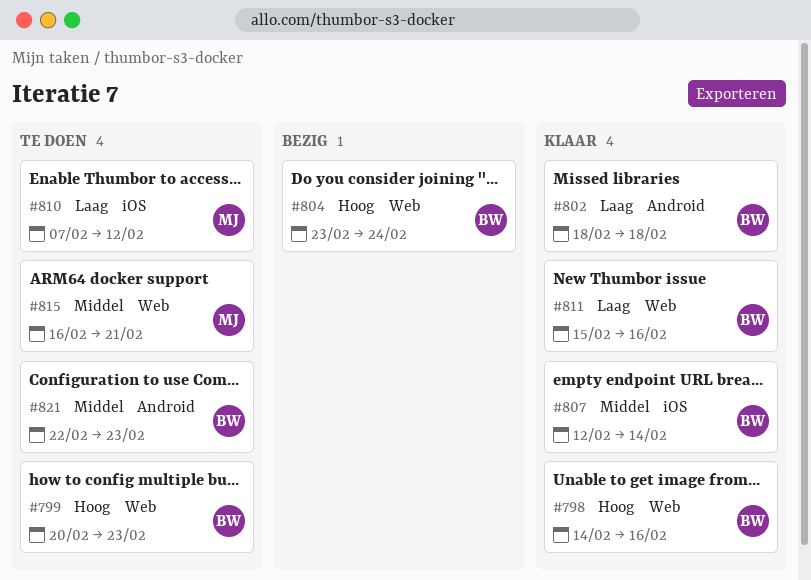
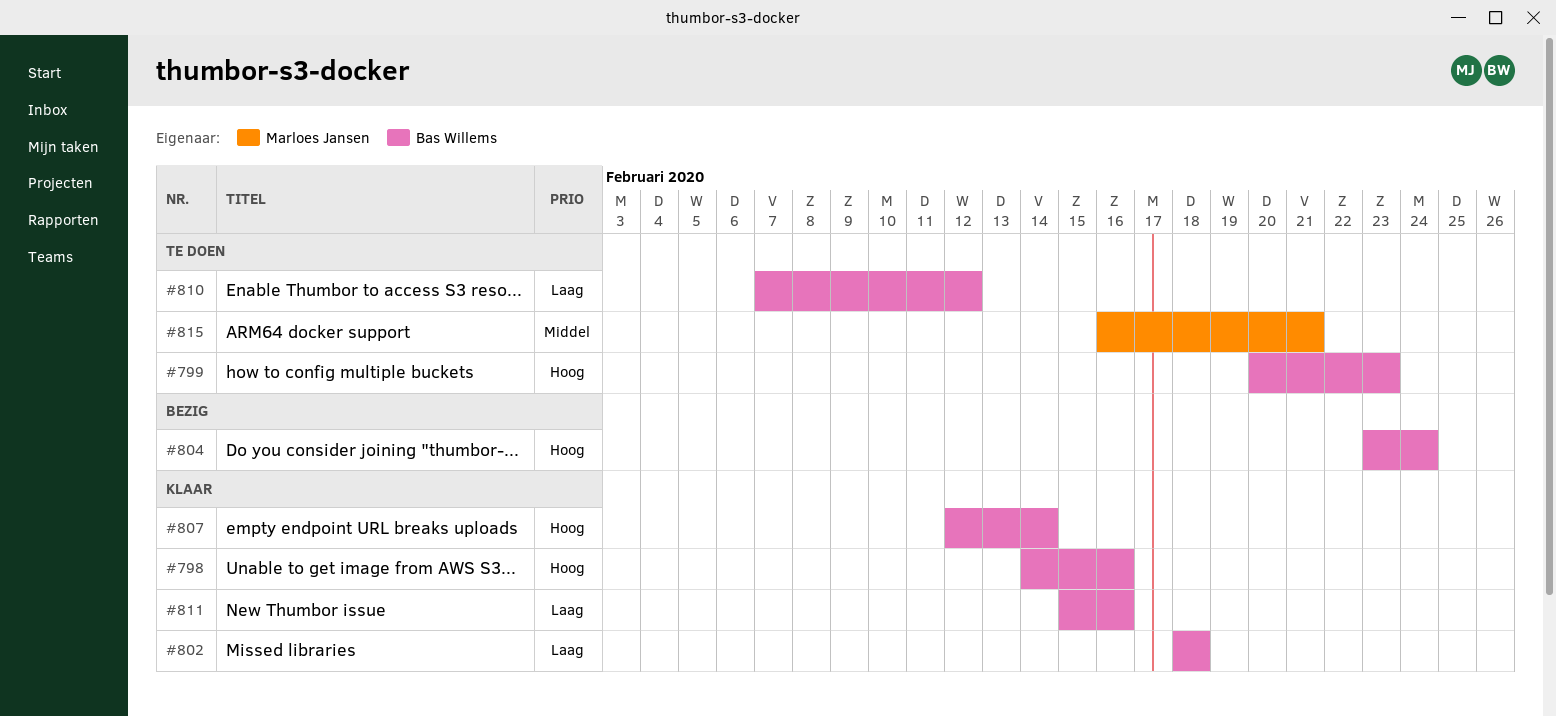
#807, priority: Middel -> Hoog
#810, owner: Marloes Jansen -> Bas Willems
#821: present -> none

